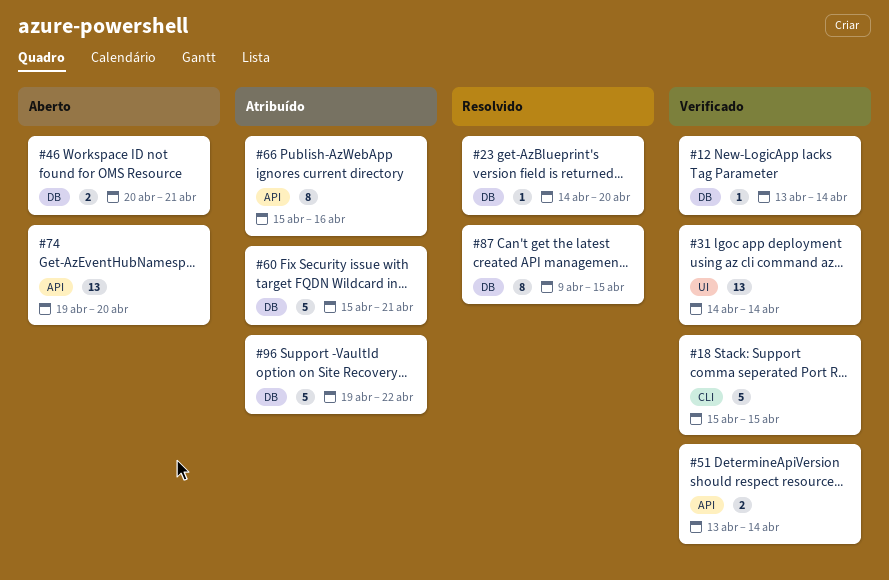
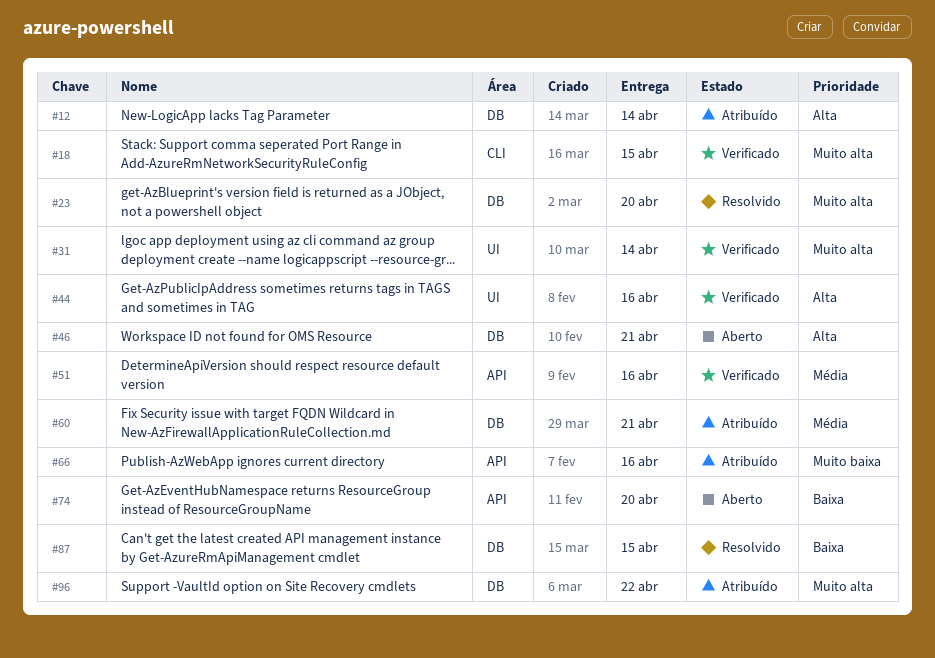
#12, status: Verificado -> Atribuído
#44: none -> present
#51, due: Apr 14 -> Apr 16

